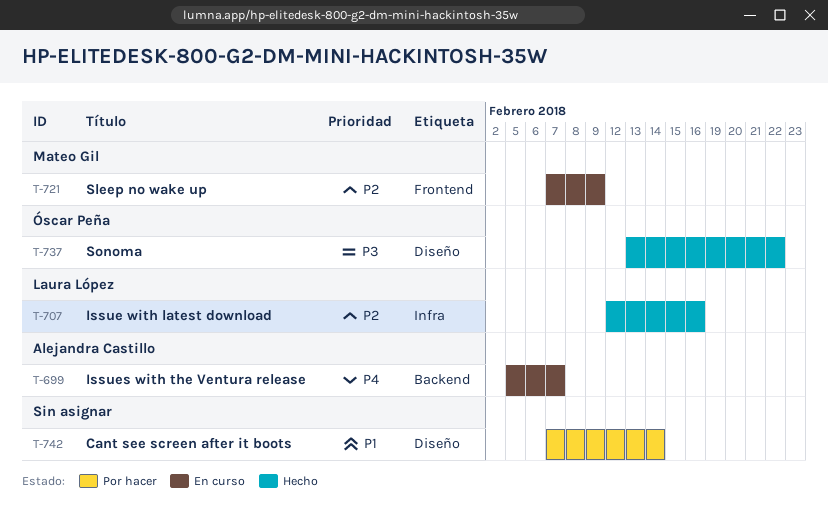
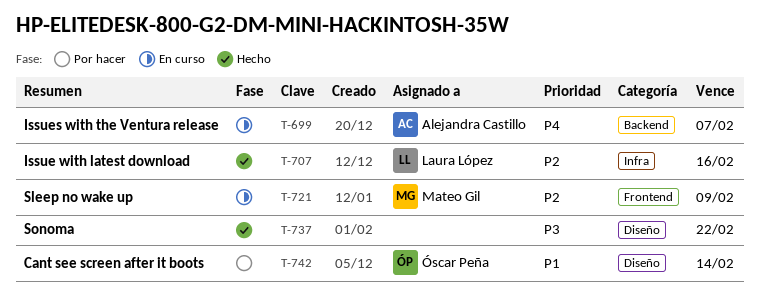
T-737, owner: Óscar Peña -> none
T-742, owner: none -> Óscar Peña

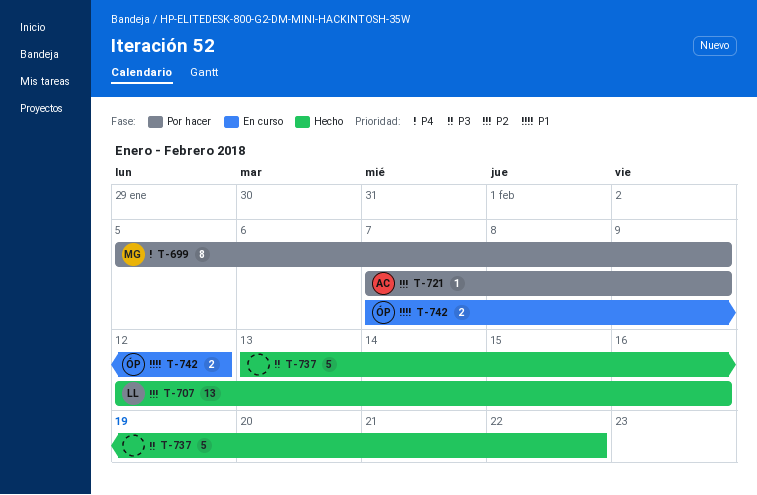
T-699, status: En curso -> Por hacer
T-699, owner: Alejandra Castillo -> Mateo Gil
T-699, due: Feb 7 -> Feb 9
T-721, status: En curso -> Por hacer
T-721, owner: Mateo Gil -> Alejandra Castillo
T-742, status: Por hacer -> En curso
T-742, due: Feb 14 -> Feb 12

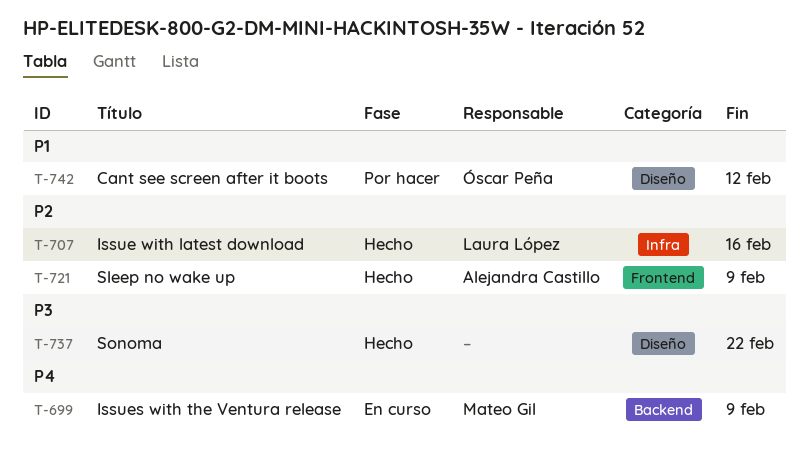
T-699, status: Por hacer -> En curso
T-721, status: Por hacer -> Hecho
T-742, status: En curso -> Por hacer

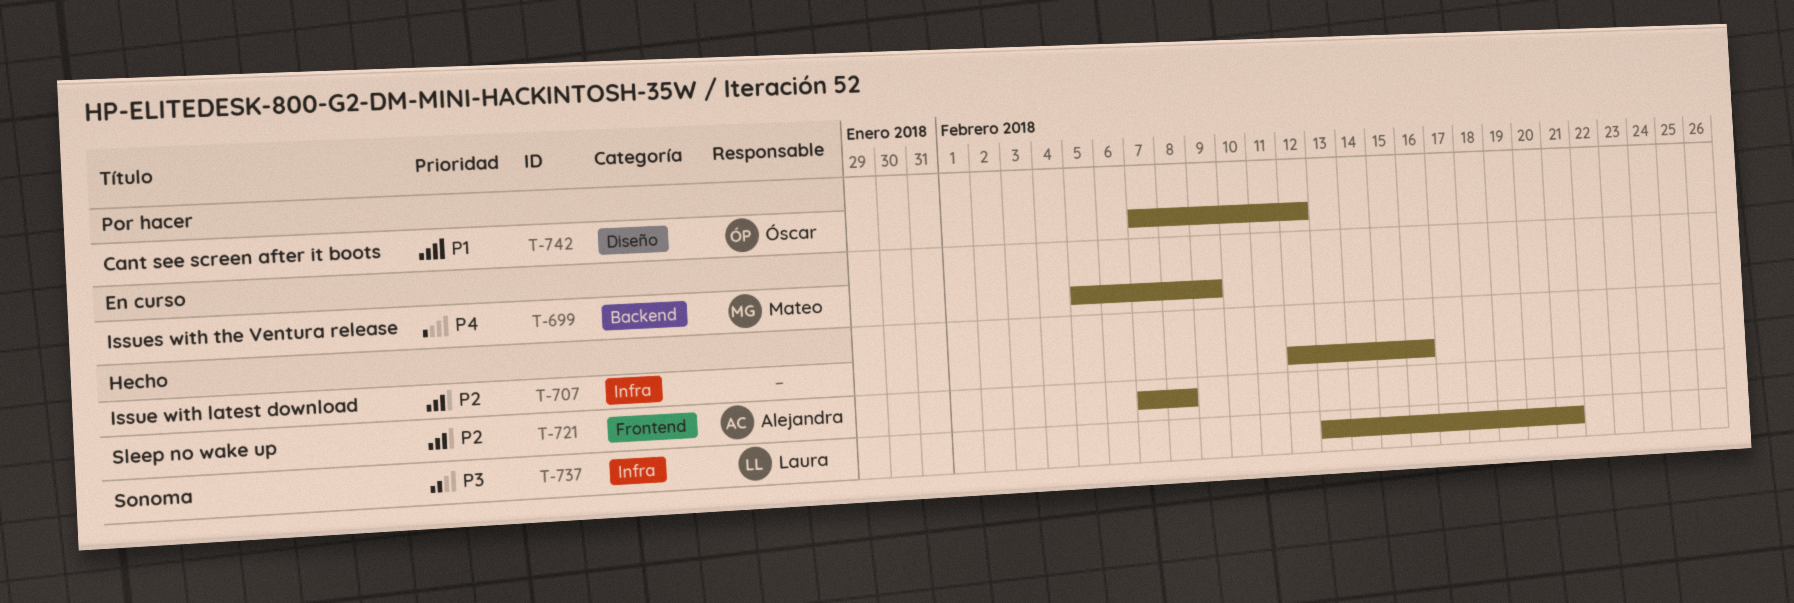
T-707, owner: Laura López -> none
T-721, due: Feb 9 -> Feb 8
T-737, owner: none -> Laura López
T-737, label: Diseño -> Infra
T-737, due: Feb 22 -> Feb 21

